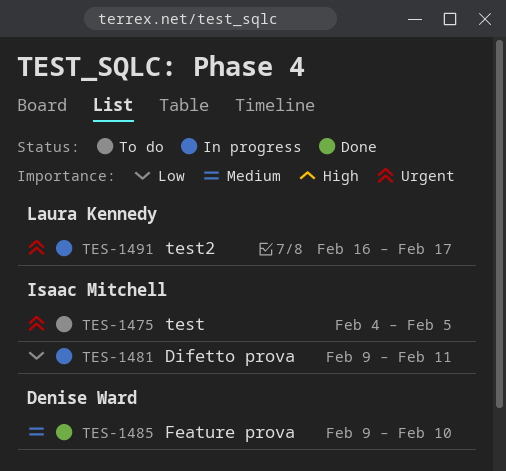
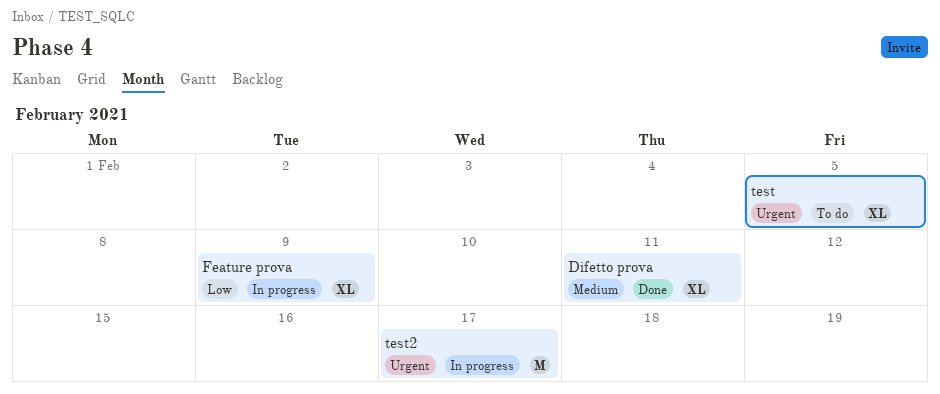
Difetto prova, status: In progress -> Done
Difetto prova, priority: Low -> Medium
Feature prova, status: Done -> In progress
Feature prova, priority: Medium -> Low
Feature prova, due: Feb 10 -> Feb 9

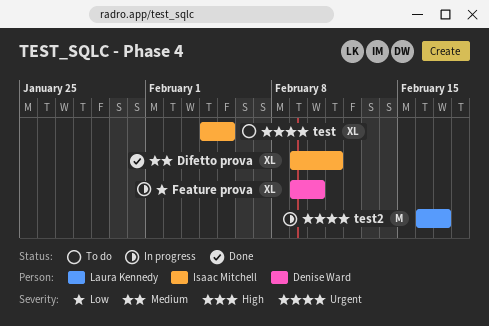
Feature prova, due: Feb 9 -> Feb 10

